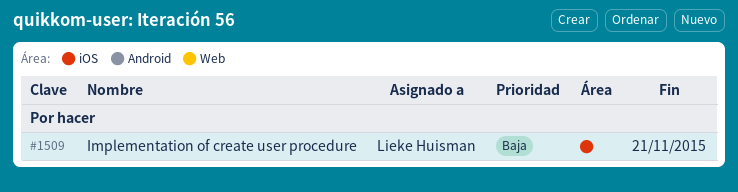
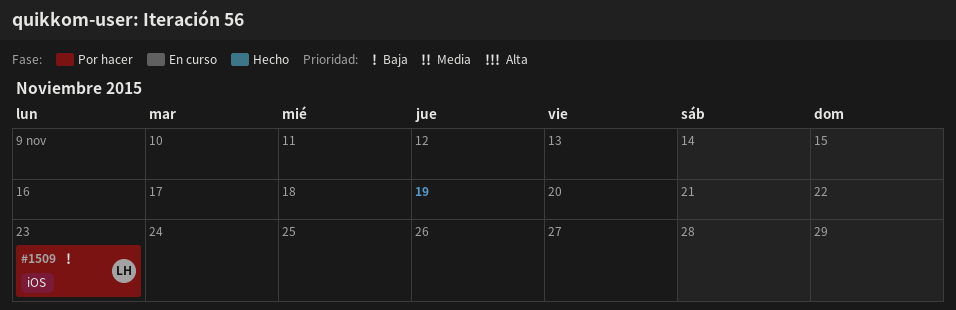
#1509, due: Nov 21 -> Nov 23

